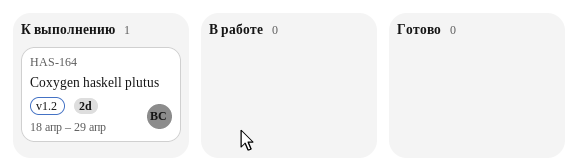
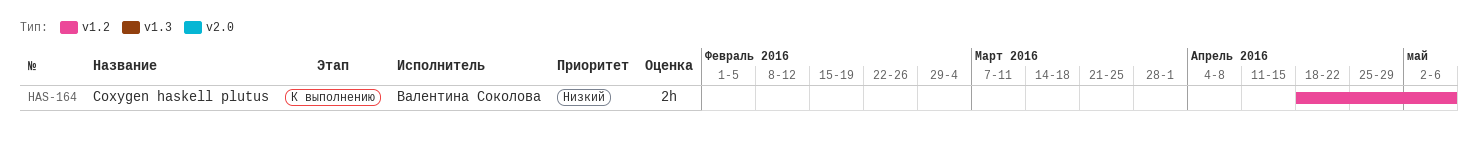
HAS-164, estimate: 2d -> 2h
HAS-164, due: Apr 29 -> May 6

